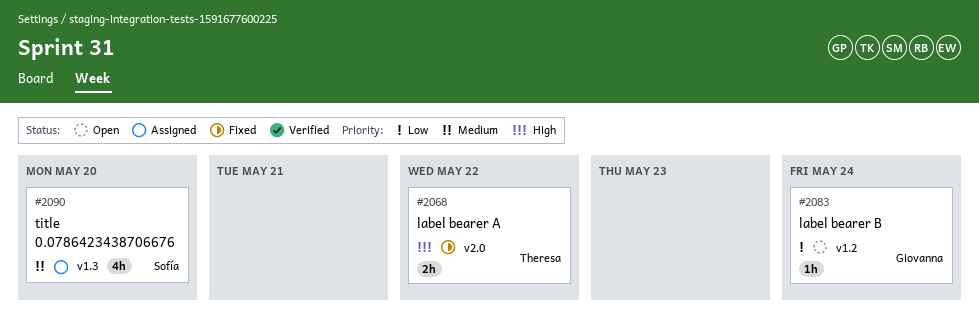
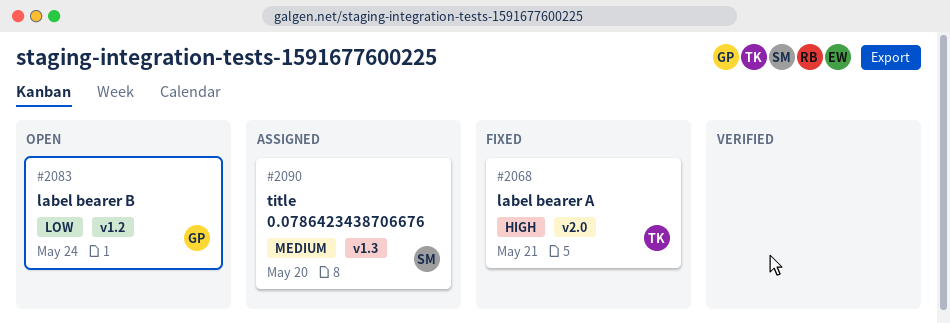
#2068, due: May 22 -> May 21

